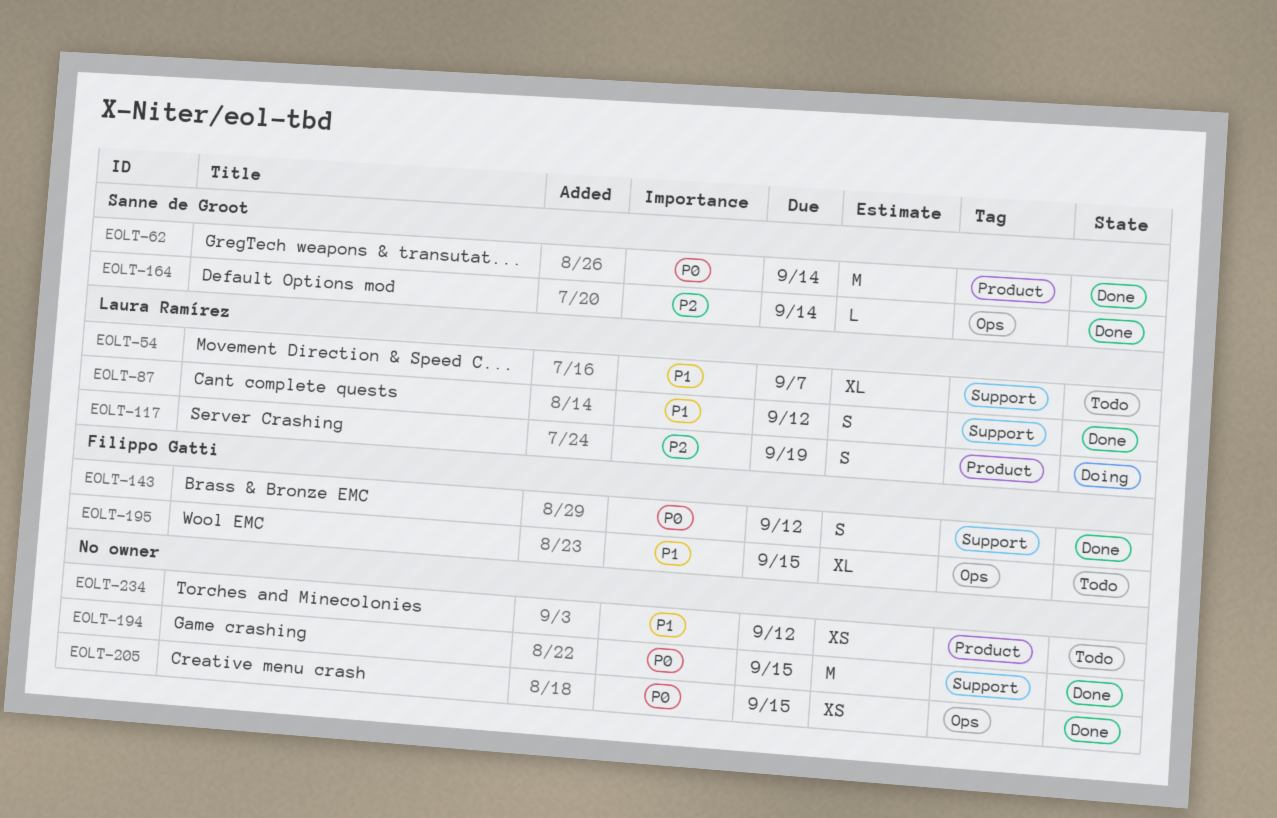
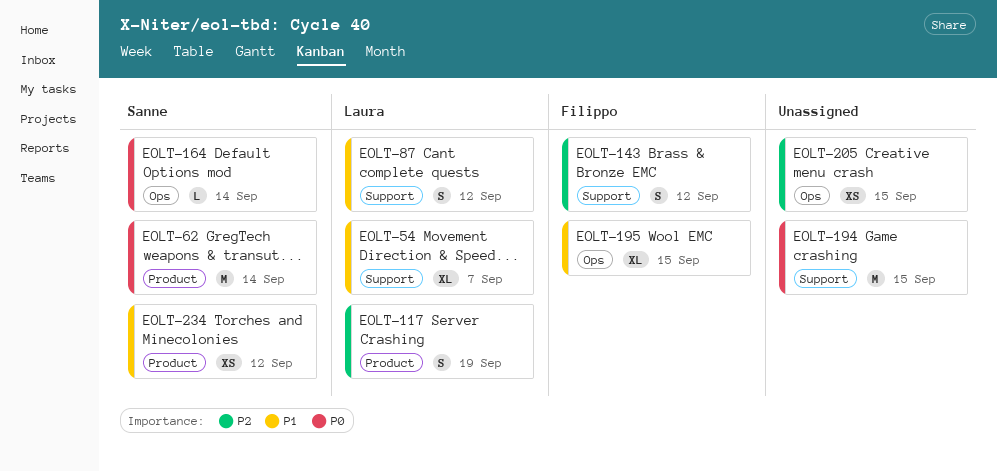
EOLT-143, priority: P0 -> P2
EOLT-164, priority: P2 -> P0
EOLT-205, priority: P0 -> P2
EOLT-234, owner: none -> Sanne de Groot

